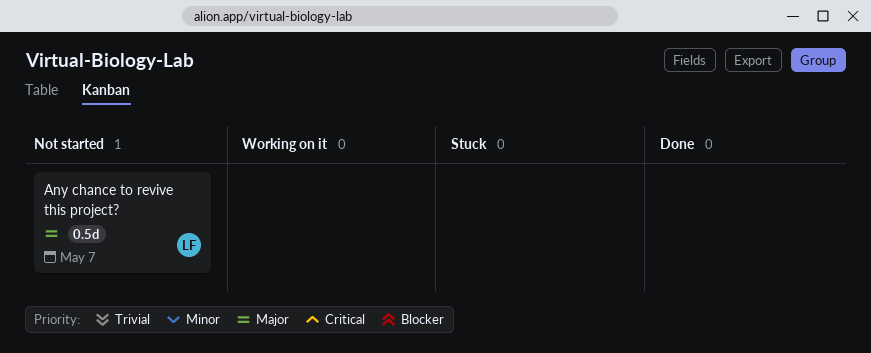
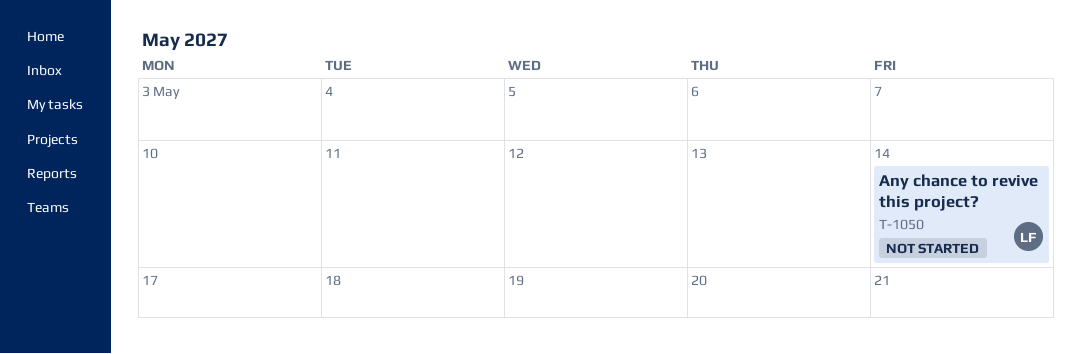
Any chance to revive this project?, due: May 7 -> May 14

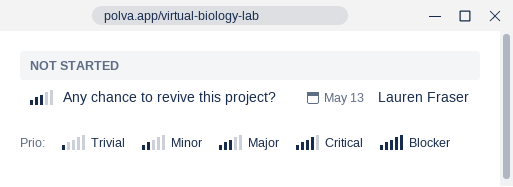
Any chance to revive this project?, due: May 14 -> May 13

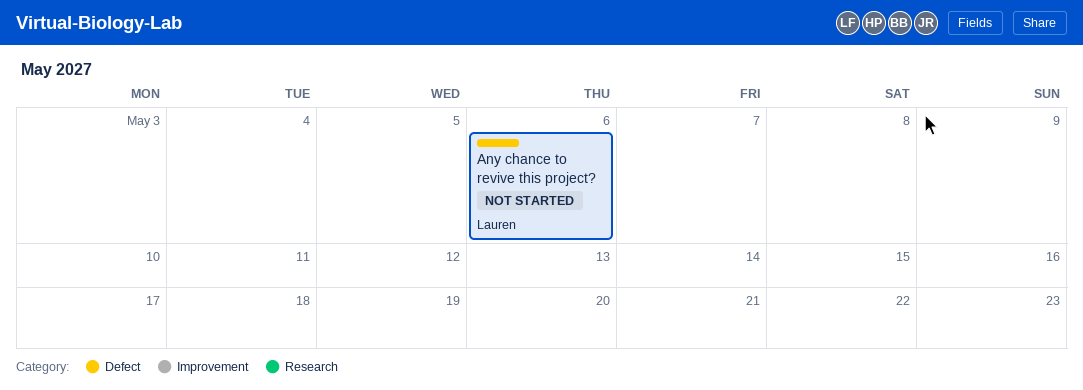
Any chance to revive this project?, due: May 13 -> May 6

